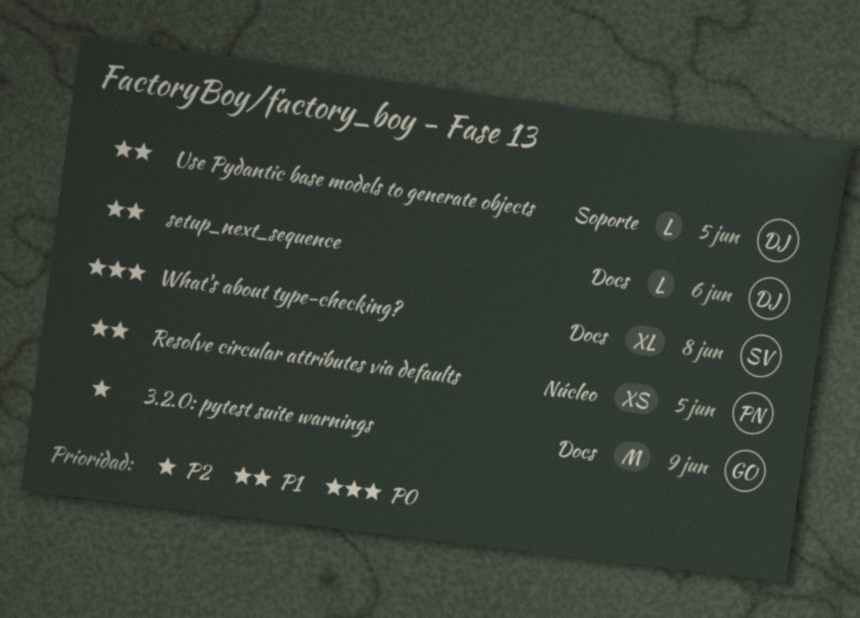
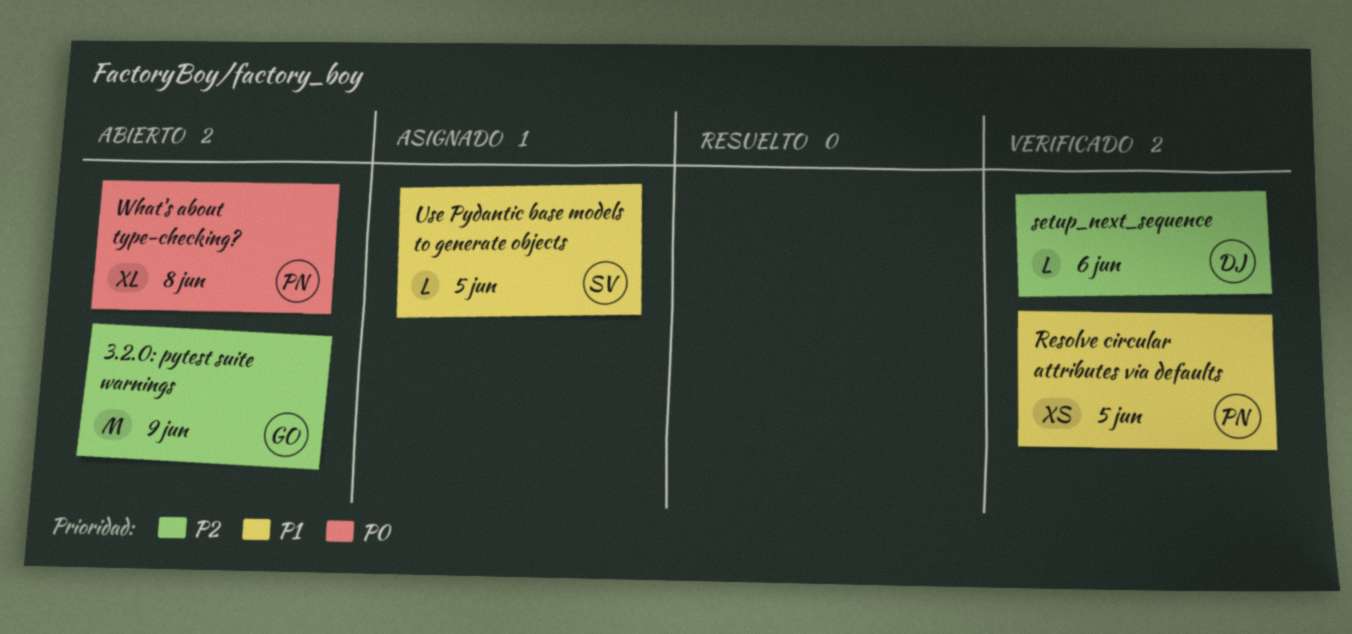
setup_next_sequence, priority: P1 -> P2
Use Pydantic base models to generate objects, owner: DJ -> SV
What's about type-checking?, owner: SV -> PN

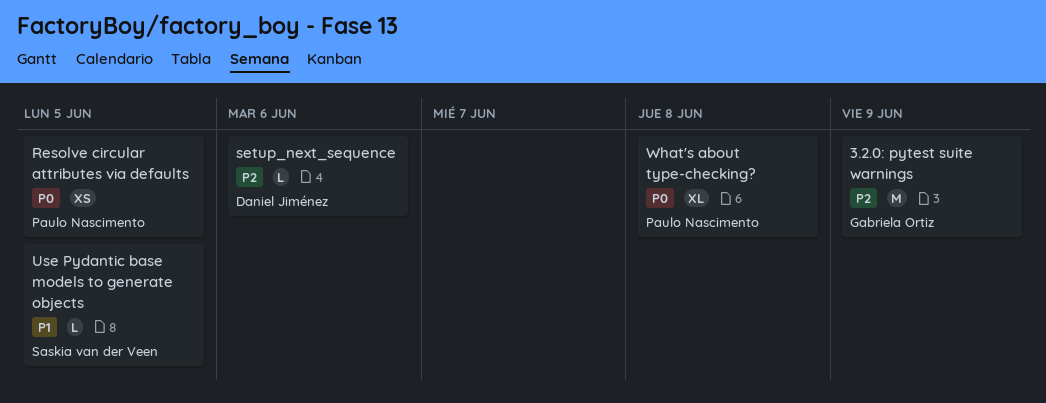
Resolve circular attributes via defaults, priority: P1 -> P0

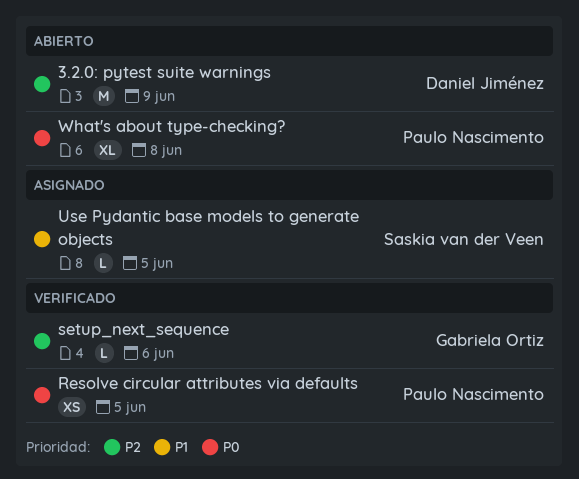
3.2.0: pytest suite warnings, owner: Gabriela Ortiz -> Daniel Jiménez
setup_next_sequence, owner: Daniel Jiménez -> Gabriela Ortiz

